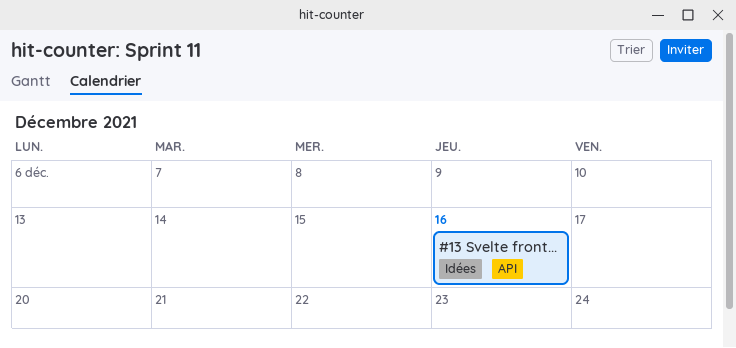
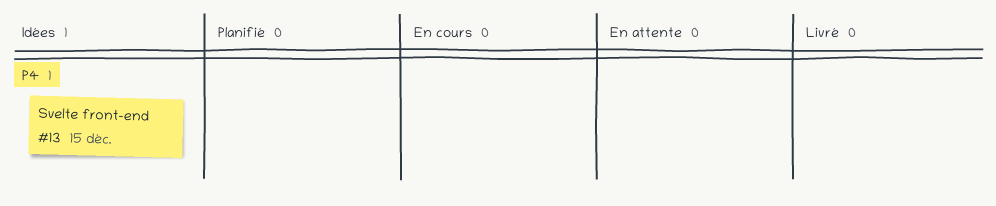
#13, due: Dec 16 -> Dec 15

